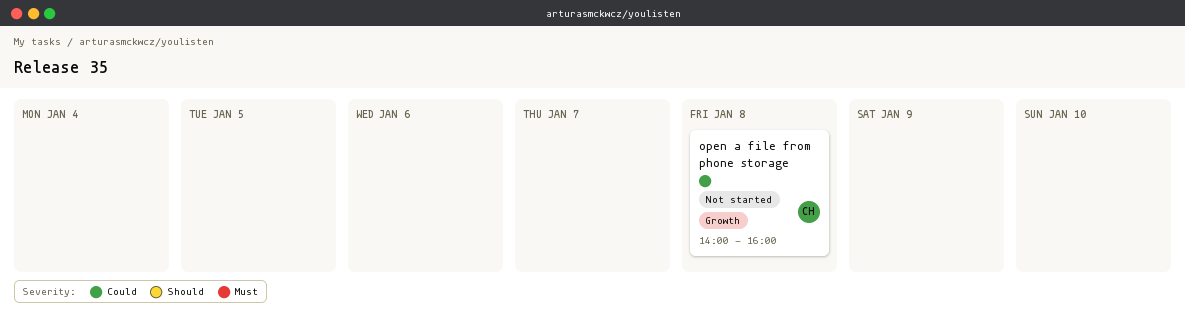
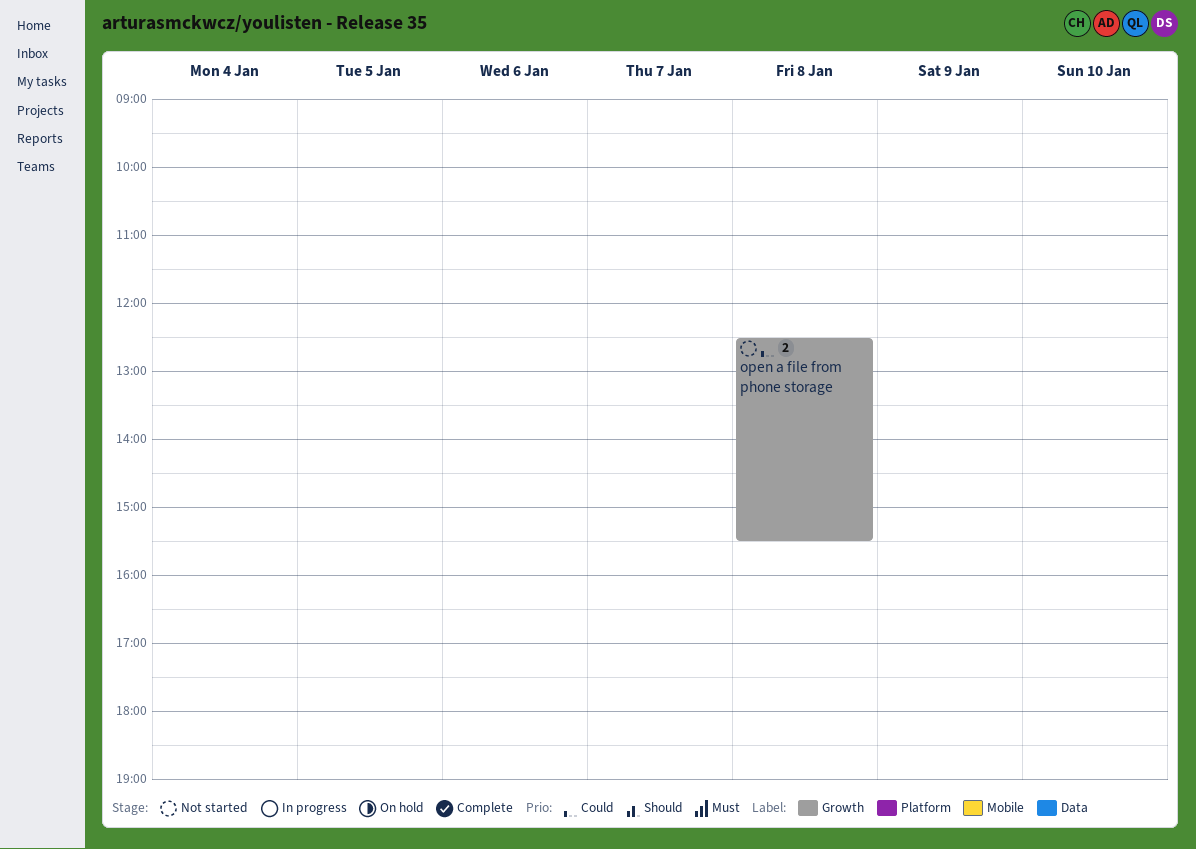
open a file from phone storage, begins: 14:00 -> 12:30
open a file from phone storage, ends: 16:00 -> 15:30

